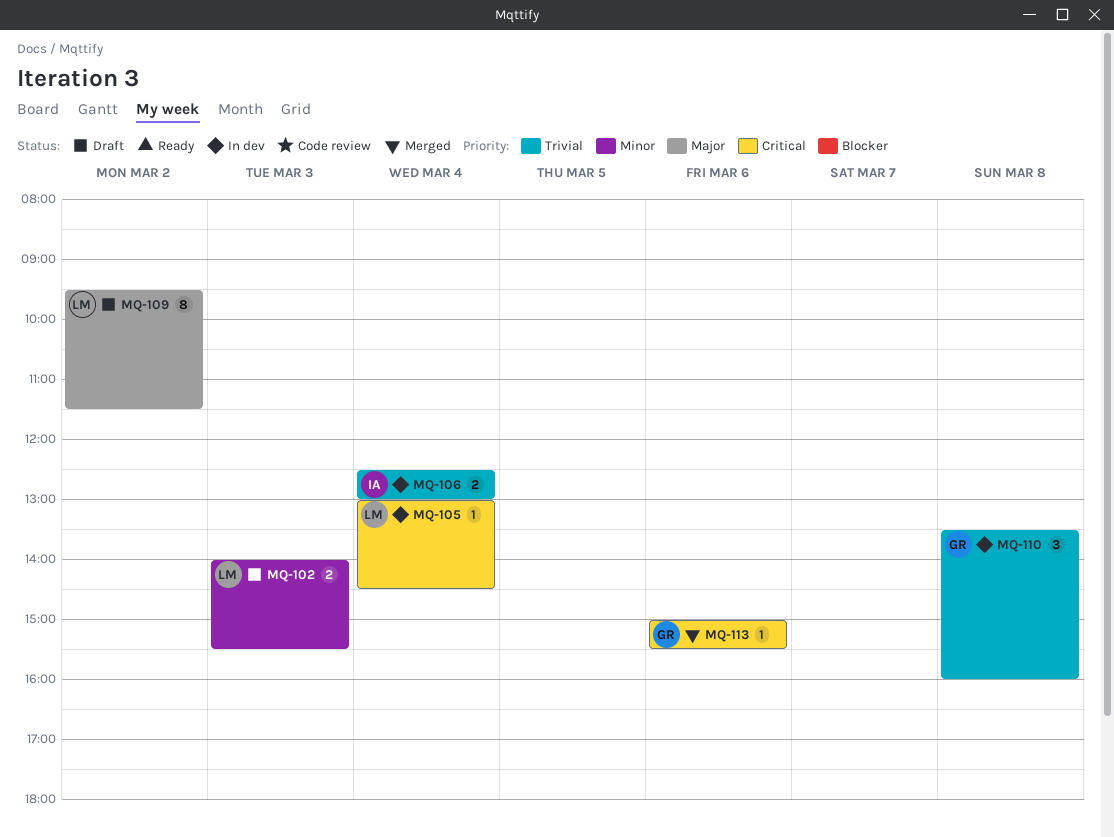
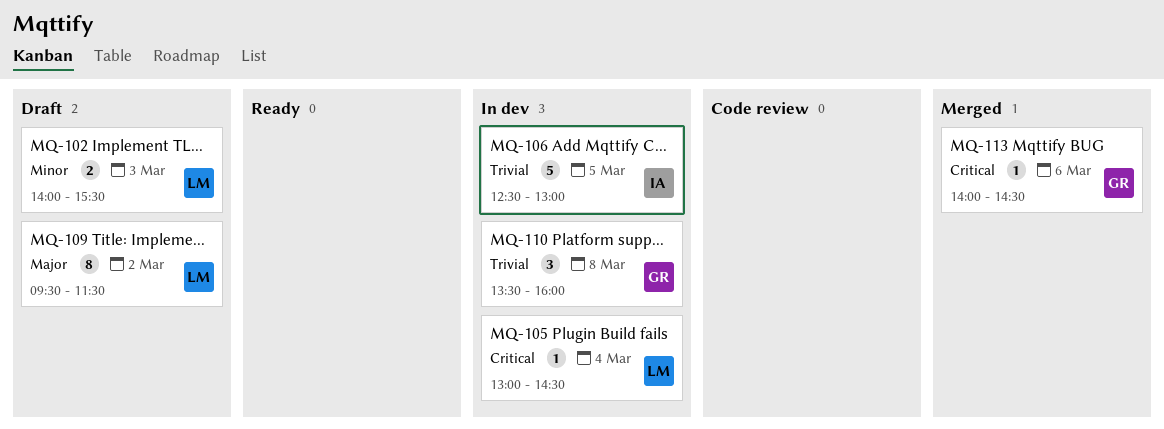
MQ-106, estimate: 2 -> 5
MQ-106, day: Mar 4 -> Mar 5
MQ-113, begins: 15:00 -> 14:00
MQ-113, ends: 15:30 -> 14:30

